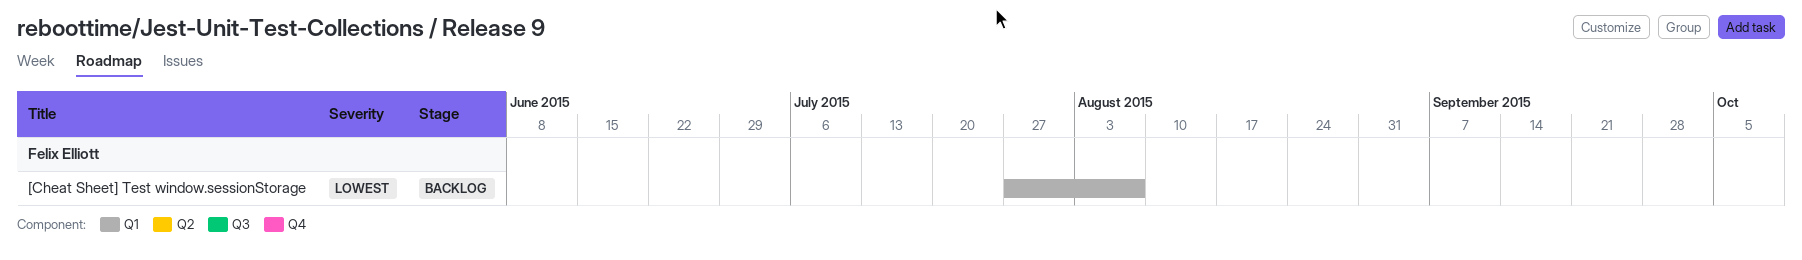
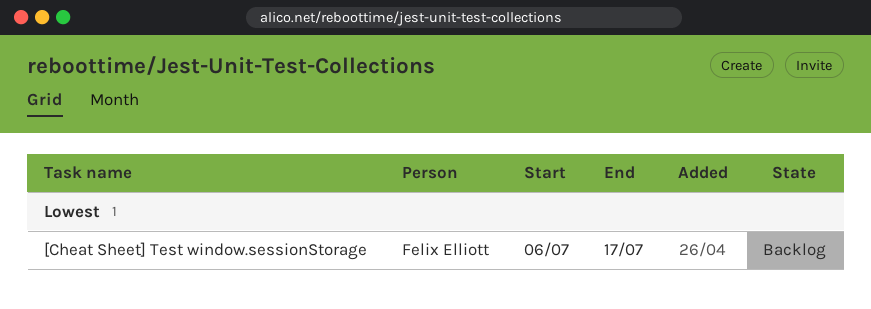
[Cheat Sheet] Test window.sessionStorage, start: Jul 27 -> Jul 6
[Cheat Sheet] Test window.sessionStorage, due: Aug 7 -> Jul 17

